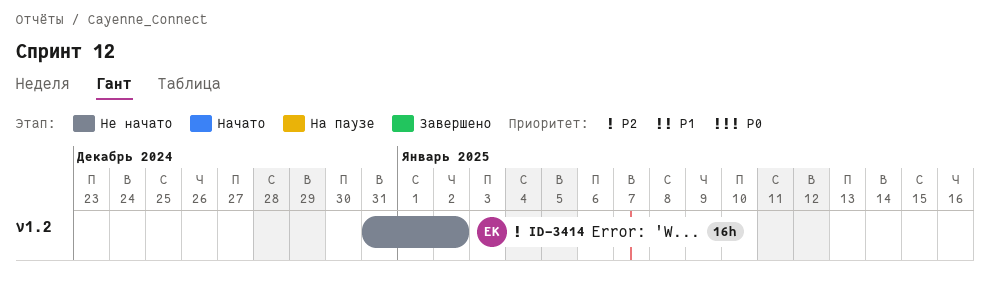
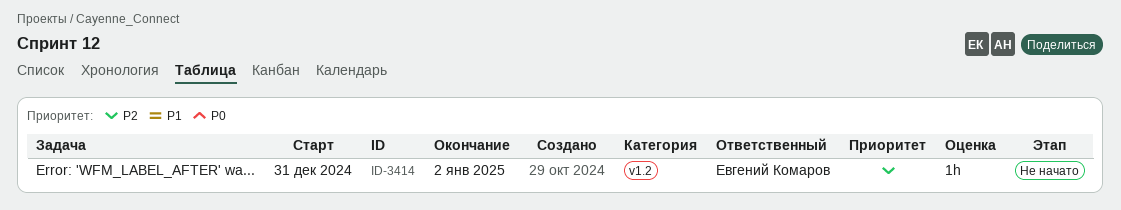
ID-3414, estimate: 16h -> 1h

